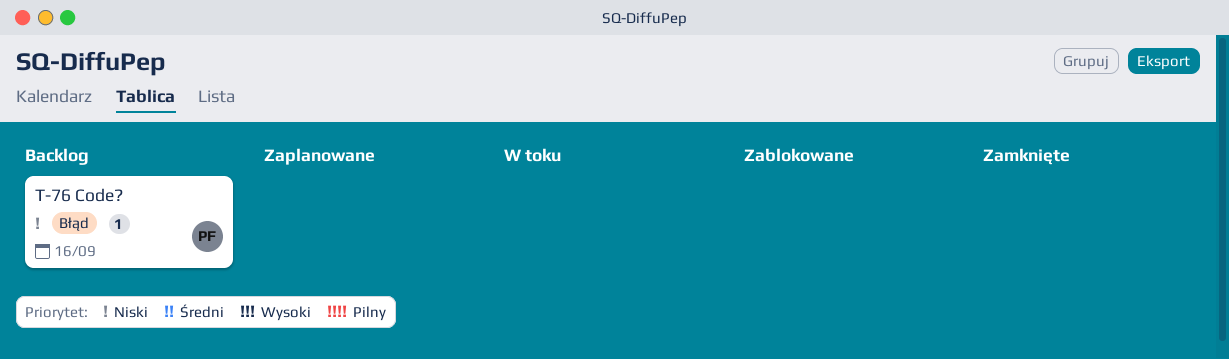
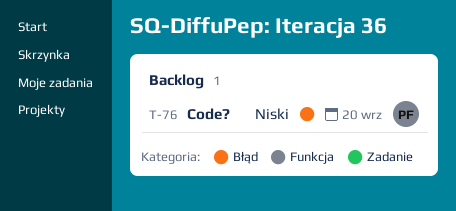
T-76, due: Sep 16 -> Sep 20

